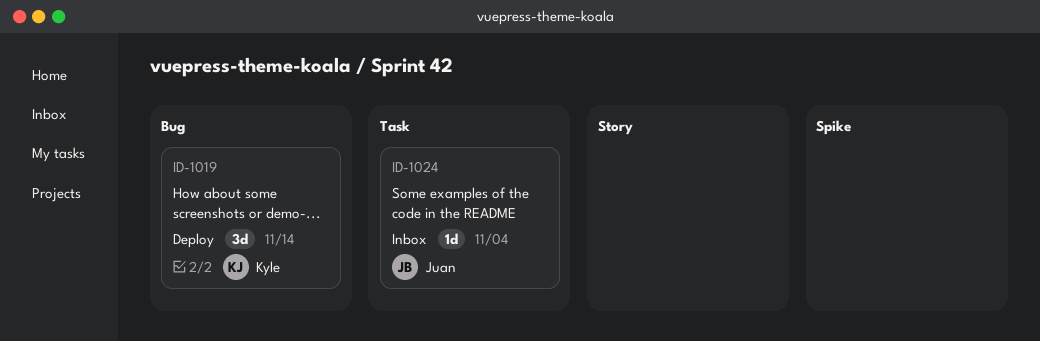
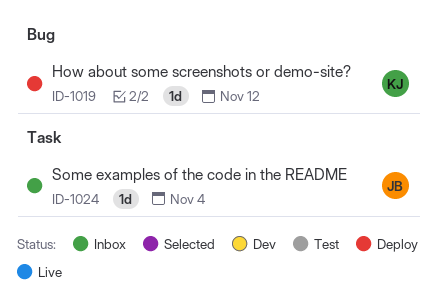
ID-1019, estimate: 3d -> 1d
ID-1019, due: Nov 14 -> Nov 12

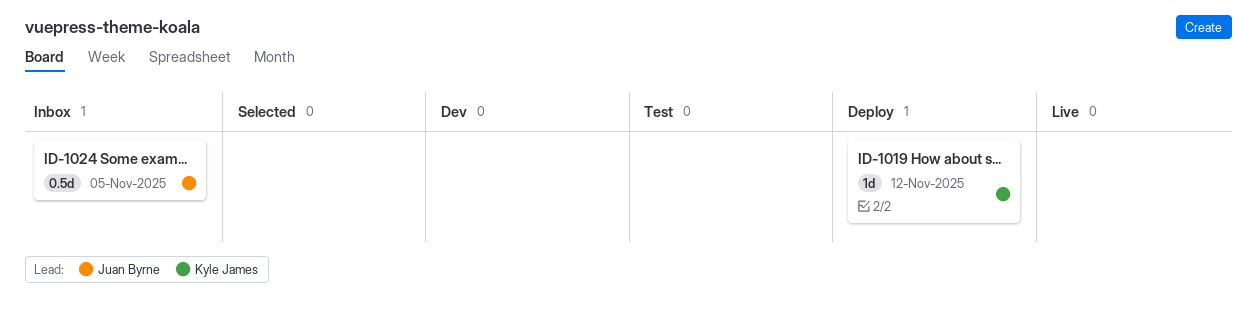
ID-1024, estimate: 1d -> 0.5d
ID-1024, due: Nov 4 -> Nov 5

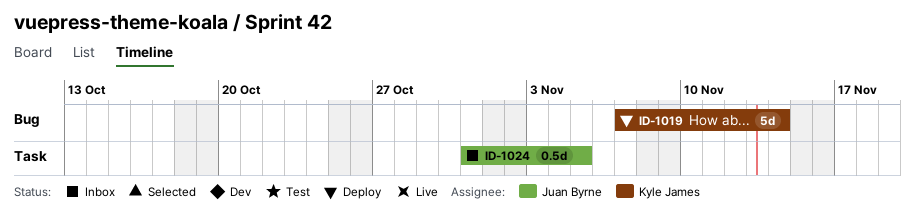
ID-1019, estimate: 1d -> 5d
ID-1019, due: Nov 12 -> Nov 14

